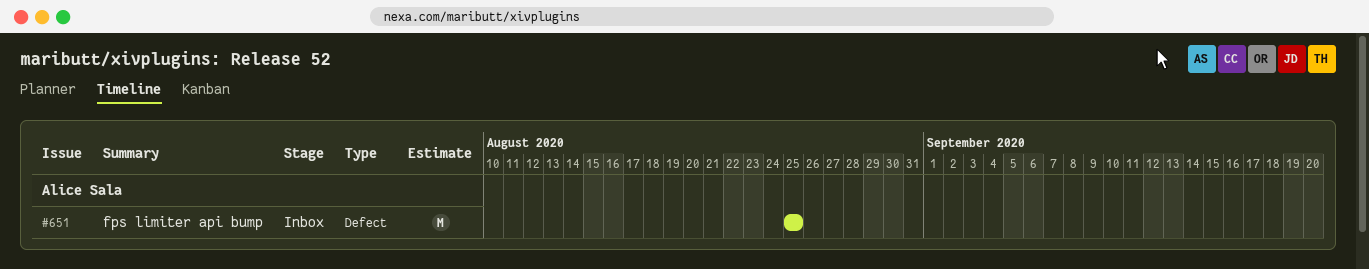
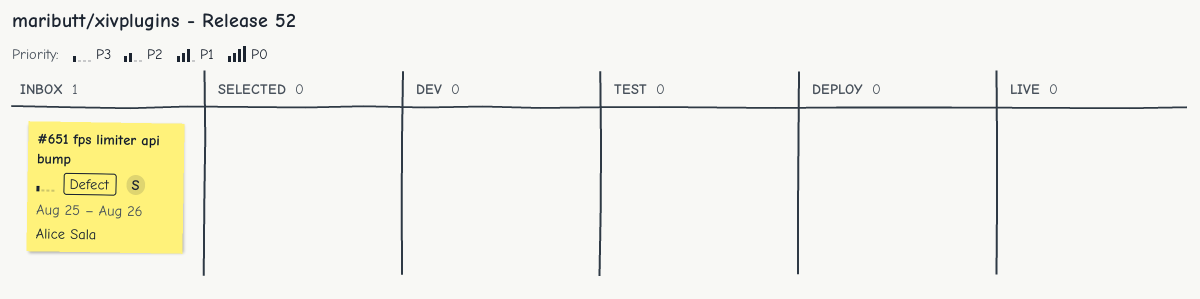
#651, estimate: M -> S
#651, due: Aug 25 -> Aug 26

